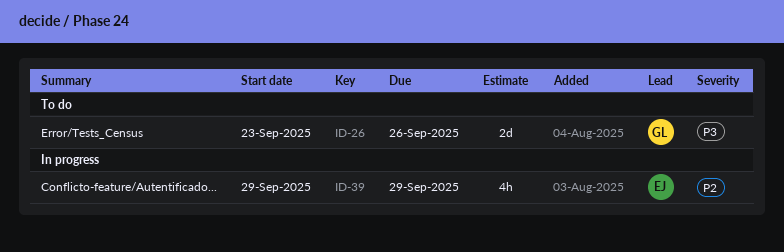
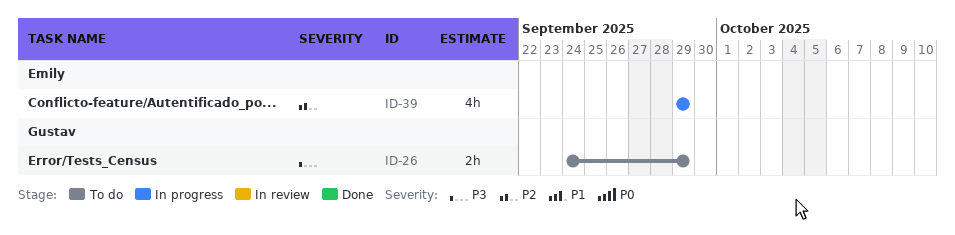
ID-26, estimate: 2d -> 2h
ID-26, start: Sep 23 -> Sep 24
ID-26, due: Sep 26 -> Sep 29

